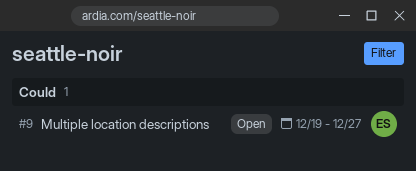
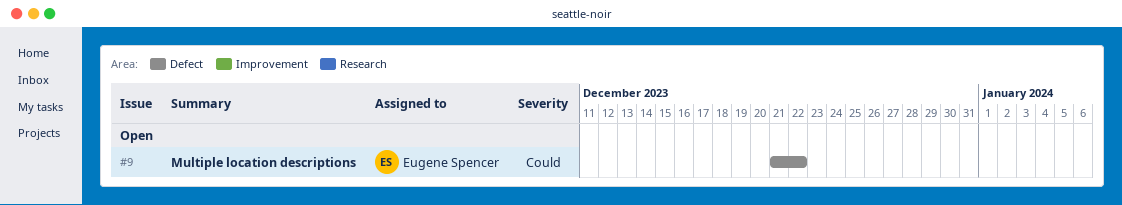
#9, start: Dec 19 -> Dec 21
#9, due: Dec 27 -> Dec 22

